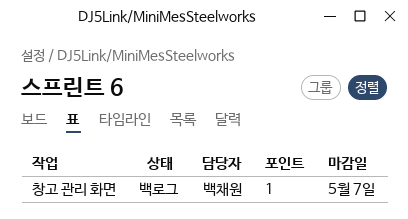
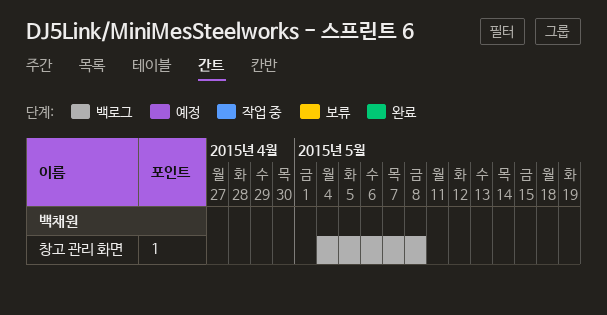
창고 관리 화면, due: May 7 -> May 8

